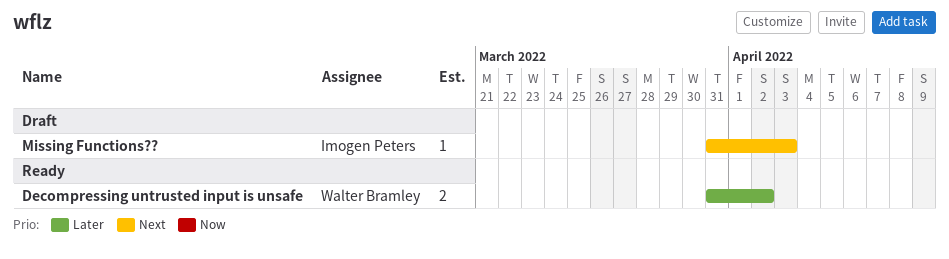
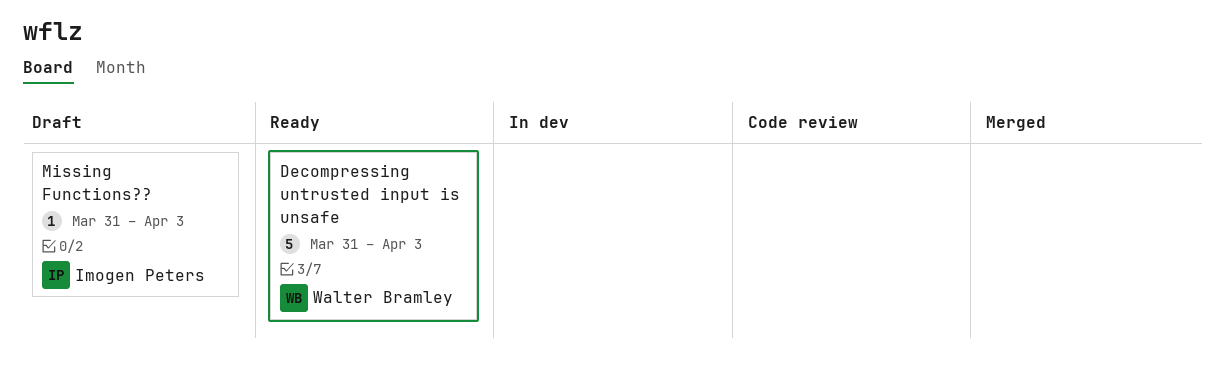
Decompressing untrusted input is unsafe, estimate: 2 -> 5
Decompressing untrusted input is unsafe, due: Apr 2 -> Apr 3

